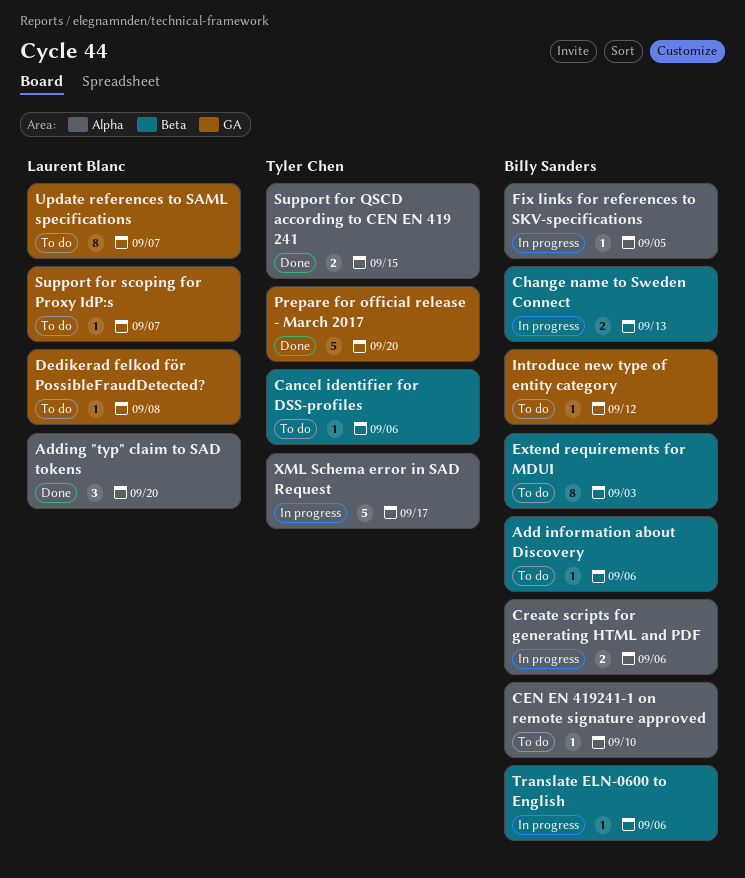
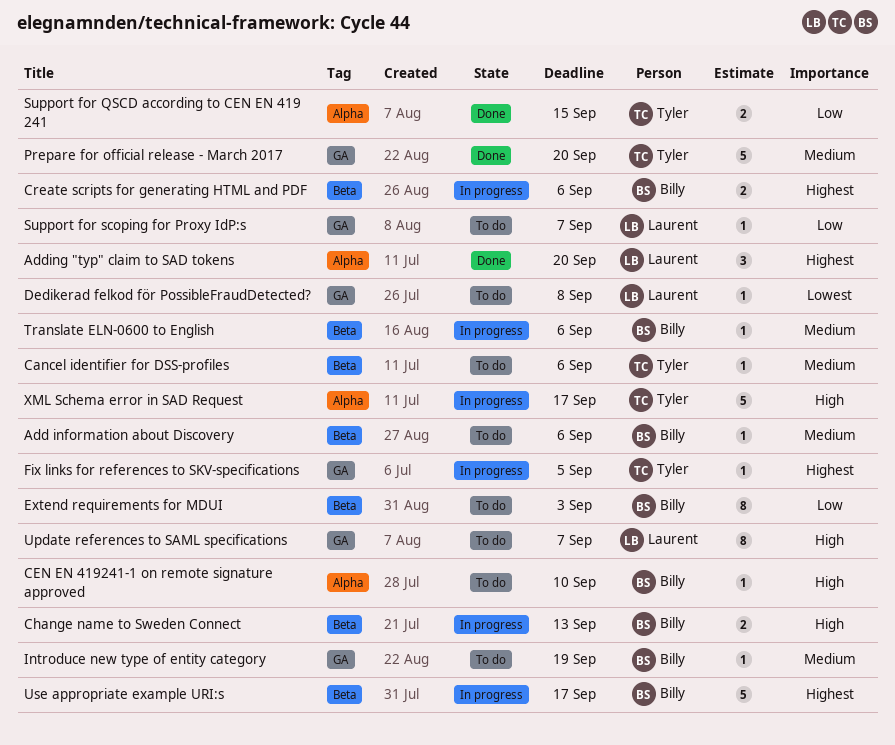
Create scripts for generating HTML and PDF, label: Alpha -> Beta
Fix links for references to SKV-specifications, owner: Billy Sanders -> Tyler Chen
Fix links for references to SKV-specifications, label: Alpha -> GA
Introduce new type of entity category, due: Sep 12 -> Sep 19
Use appropriate example URI:s: none -> present

